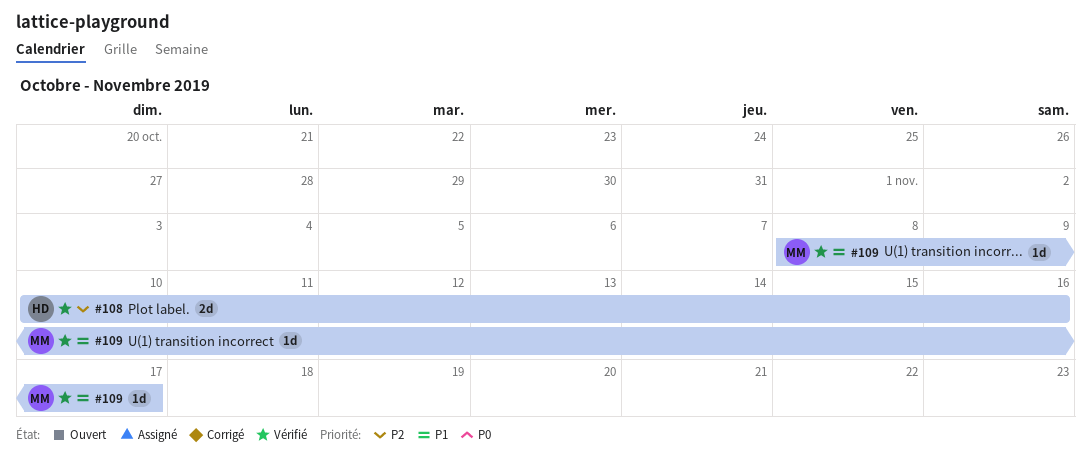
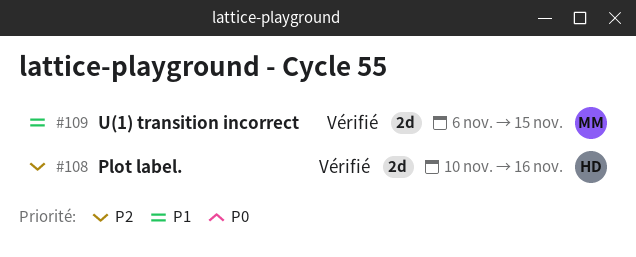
#109, estimate: 1d -> 2d
#109, start: Nov 8 -> Nov 6
#109, due: Nov 17 -> Nov 15

